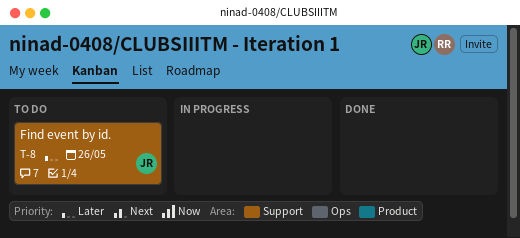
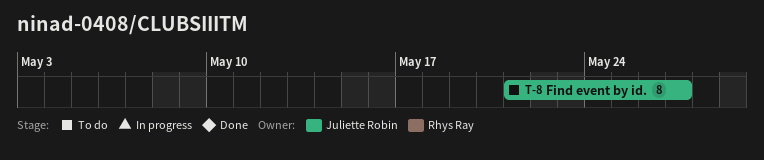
T-8, due: May 26 -> May 27

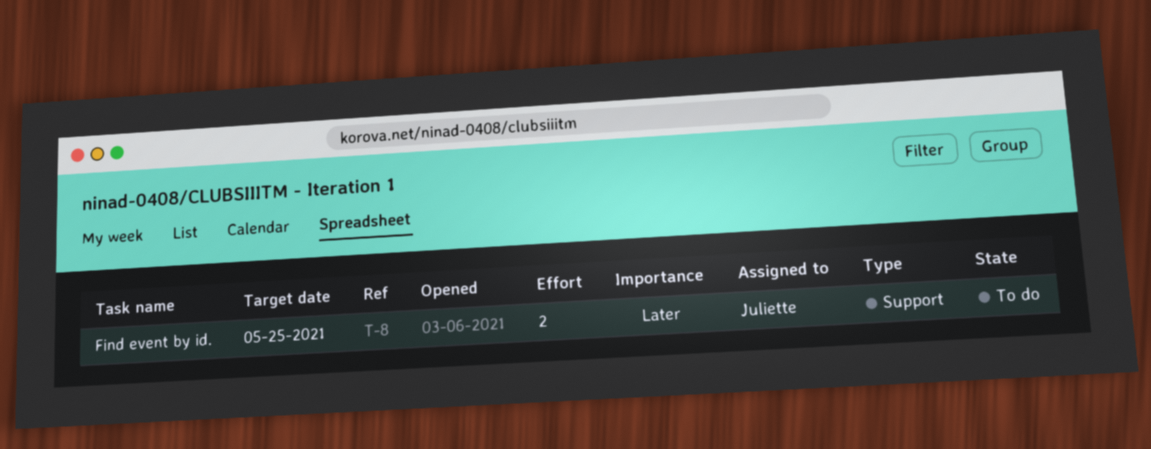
T-8, estimate: 8 -> 2
T-8, due: May 27 -> May 25

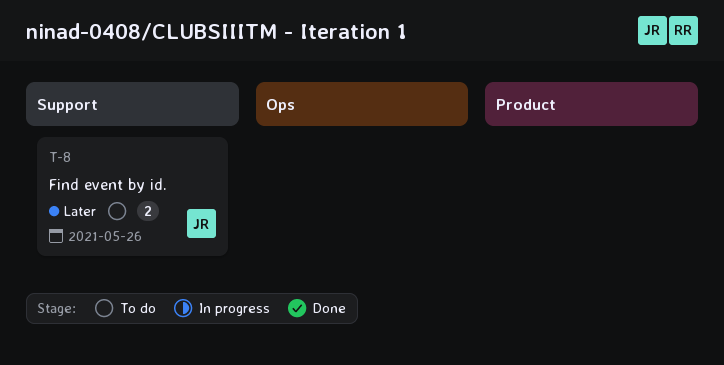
T-8, due: May 25 -> May 26

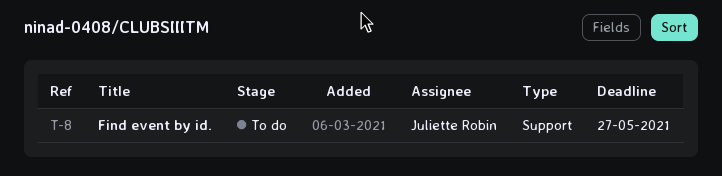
T-8, due: May 26 -> May 27

